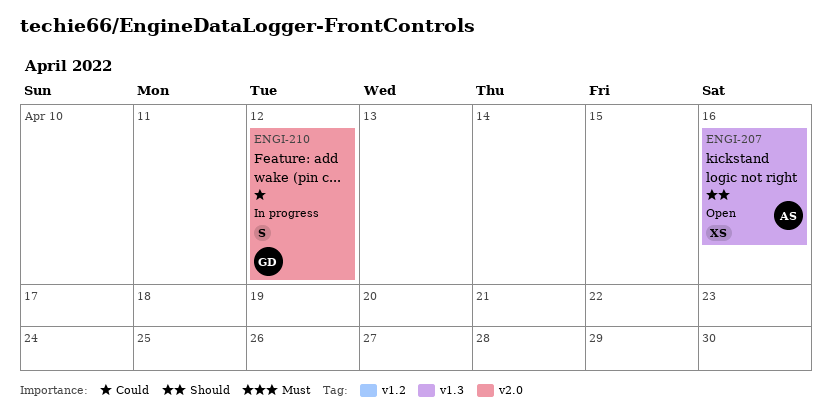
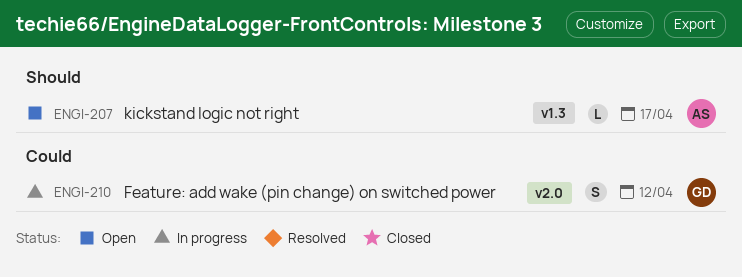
ENGI-207, estimate: XS -> L
ENGI-207, due: Apr 16 -> Apr 17

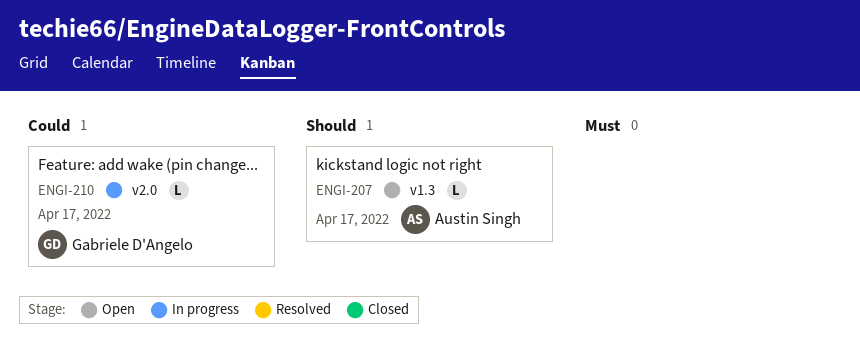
ENGI-210, estimate: S -> L
ENGI-210, due: Apr 12 -> Apr 17

